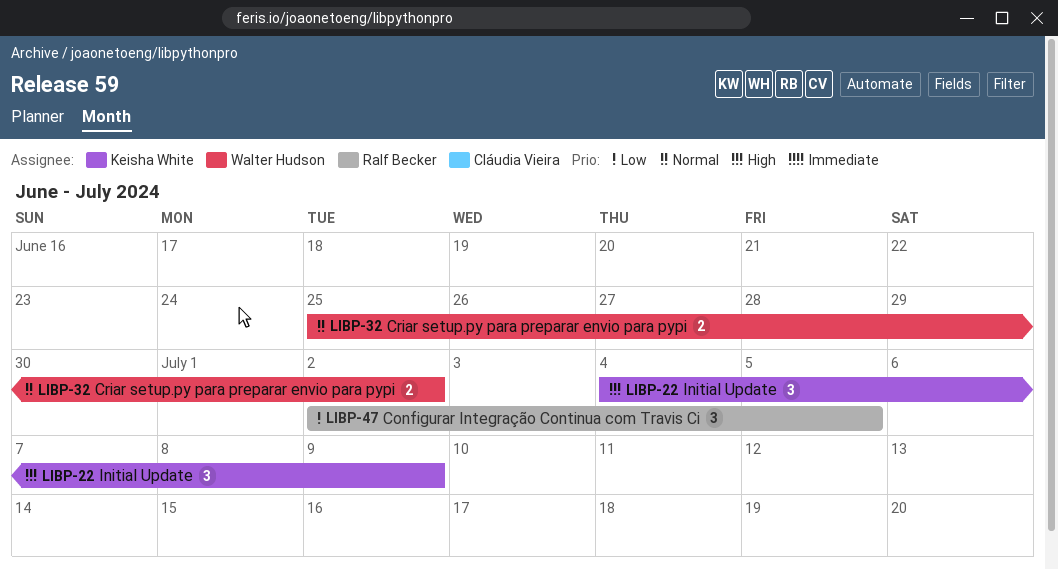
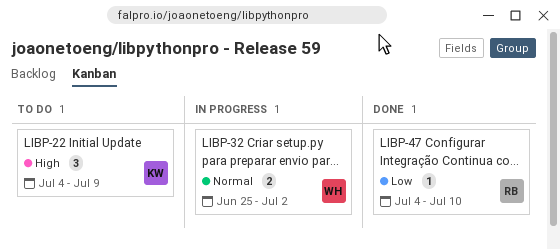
LIBP-47, estimate: 3 -> 1
LIBP-47, start: Jul 2 -> Jul 4
LIBP-47, due: Jul 5 -> Jul 10

